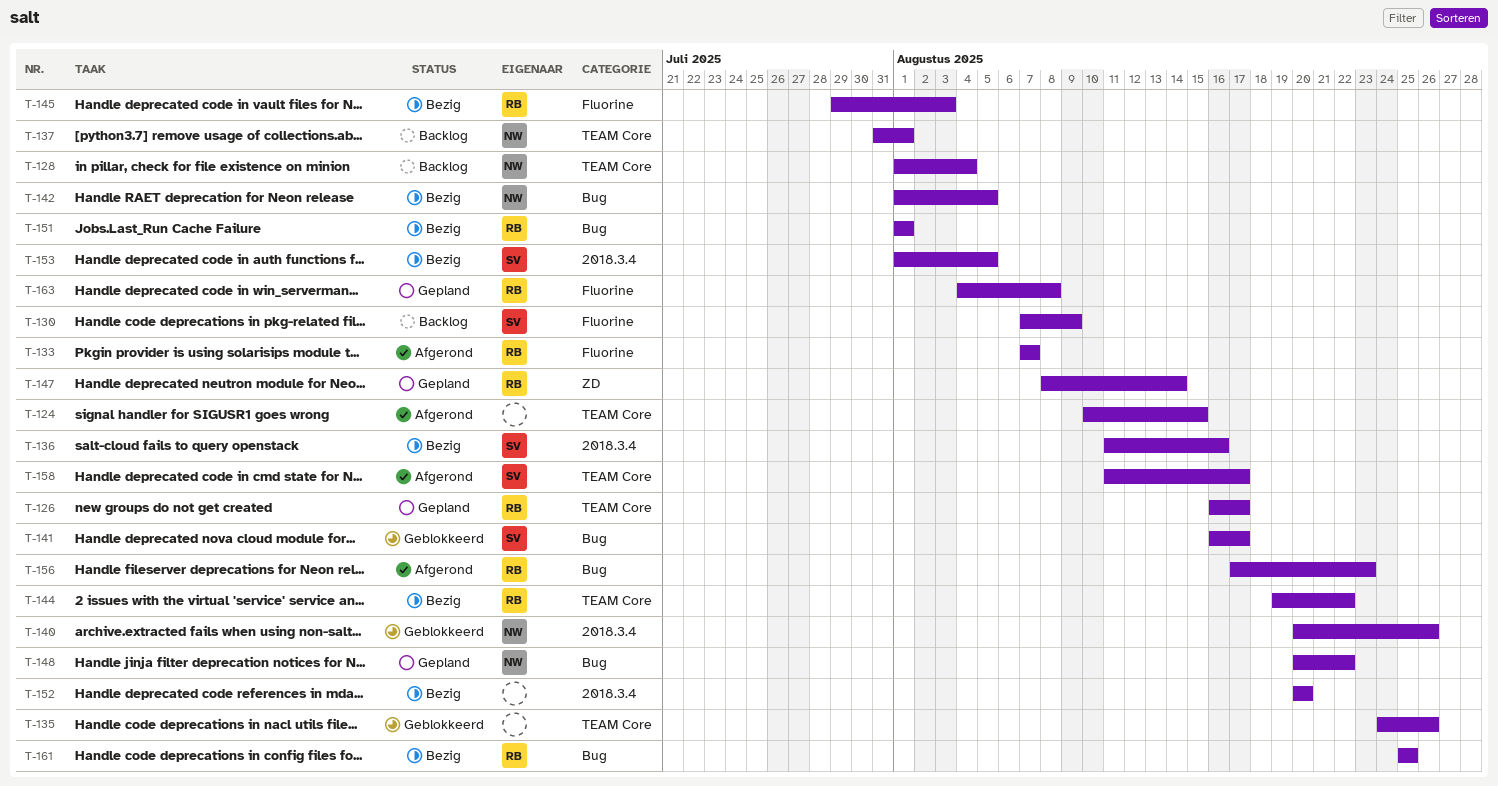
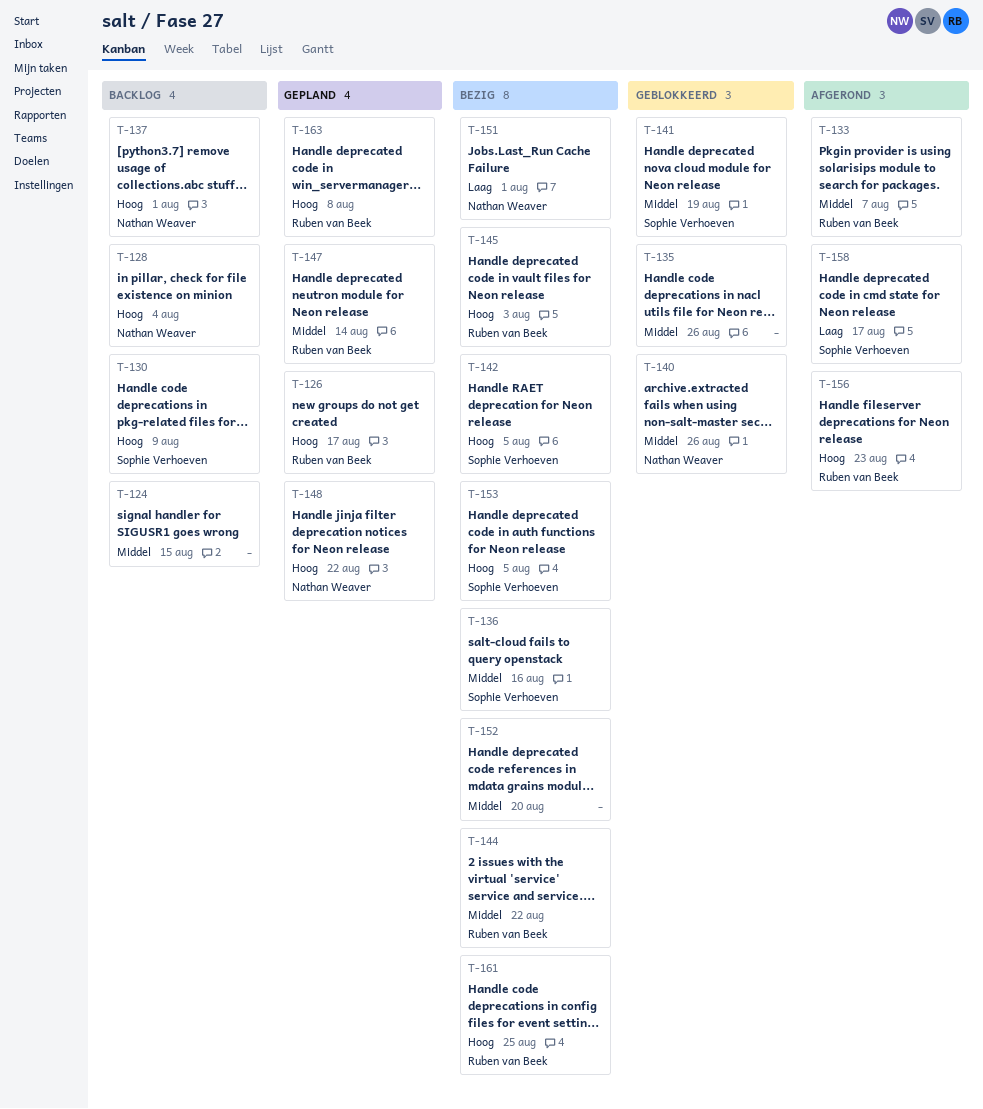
T-124, status: Afgerond -> Backlog
T-141, due: Aug 17 -> Aug 19
T-142, owner: Nathan Weaver -> Sophie Verhoeven
T-151, owner: Ruben van Beek -> Nathan Weaver

